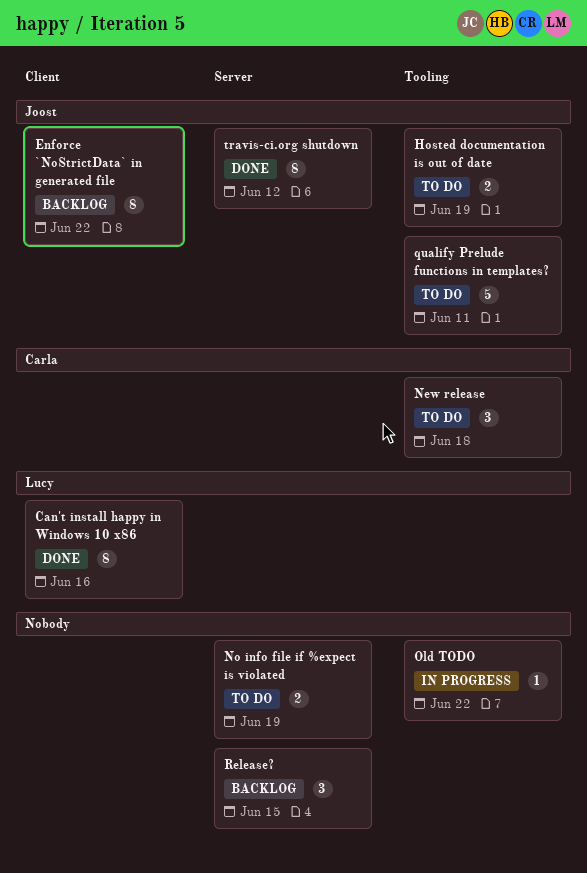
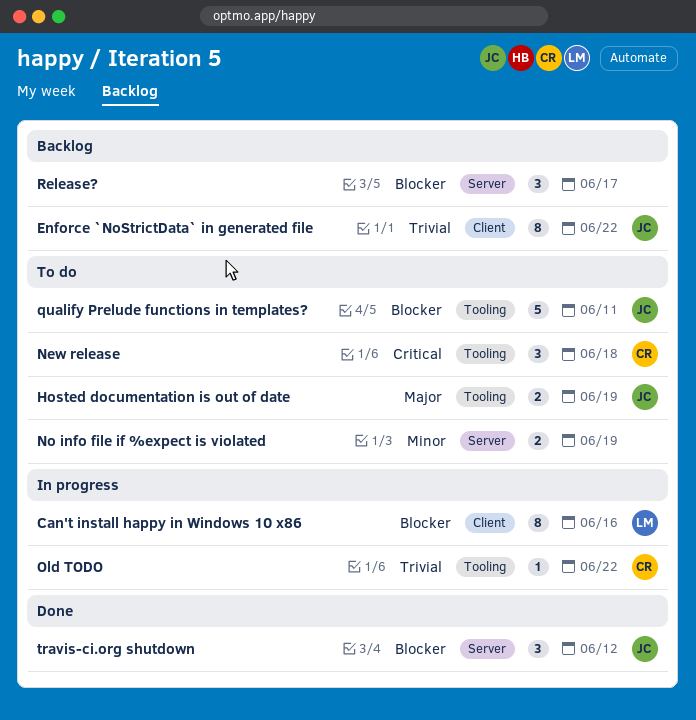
Can't install happy in Windows 10 x86, status: Done -> In progress
Old TODO, owner: none -> Carla
Release?, due: Jun 15 -> Jun 17
travis-ci.org shutdown, estimate: 8 -> 3

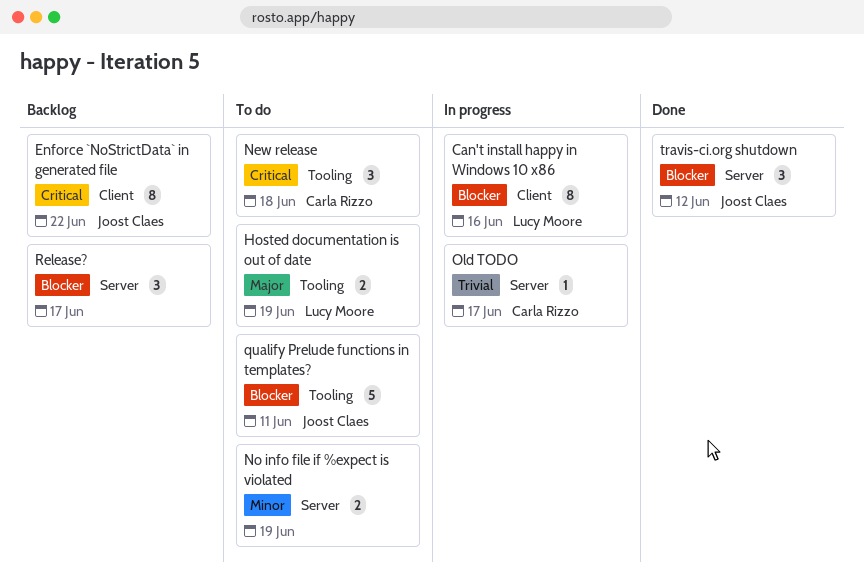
Enforce `NoStrictData` in generated file, priority: Trivial -> Critical
Hosted documentation is out of date, owner: Joost Claes -> Lucy Moore
Old TODO, label: Tooling -> Server
Old TODO, due: Jun 22 -> Jun 17

